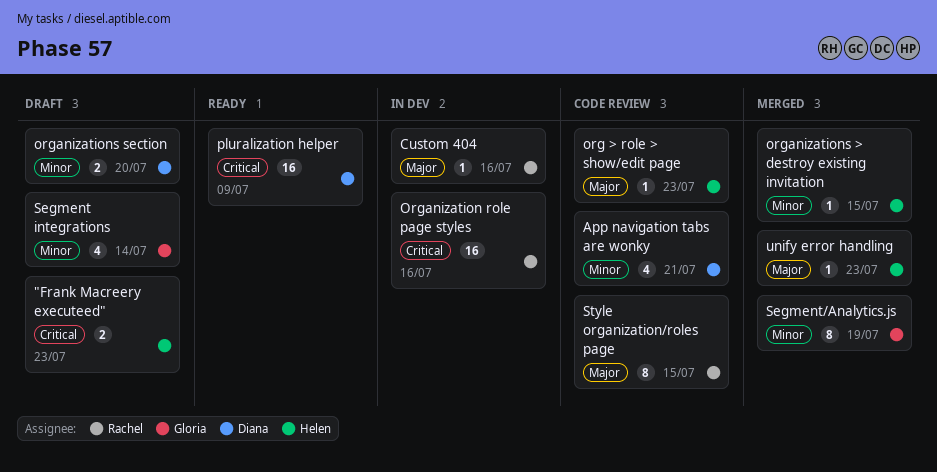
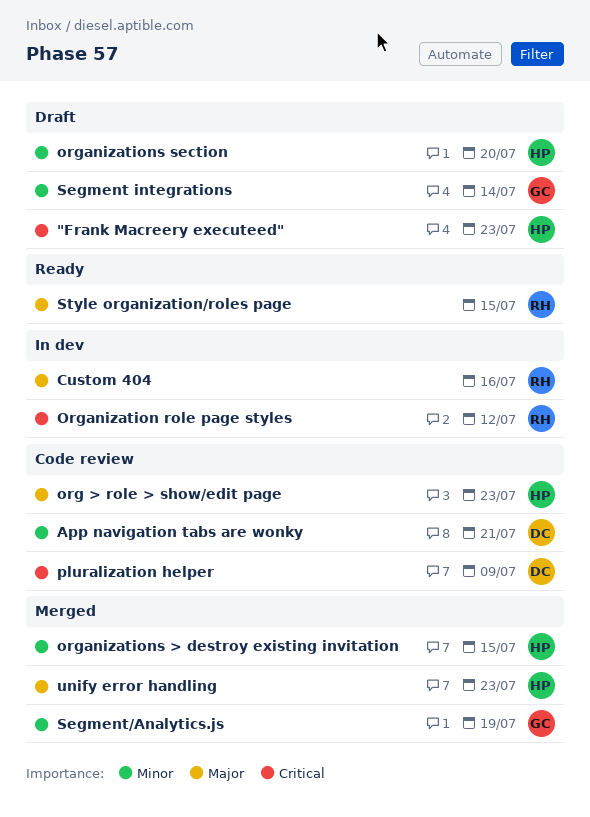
Organization role page styles, due: Jul 16 -> Jul 12
organizations section, owner: Diana -> Helen
pluralization helper, status: Ready -> Code review
Style organization/roles page, status: Code review -> Ready

